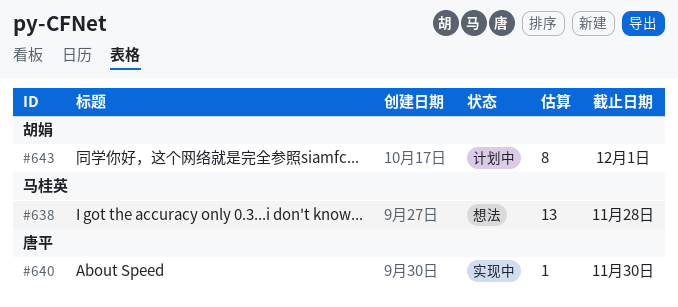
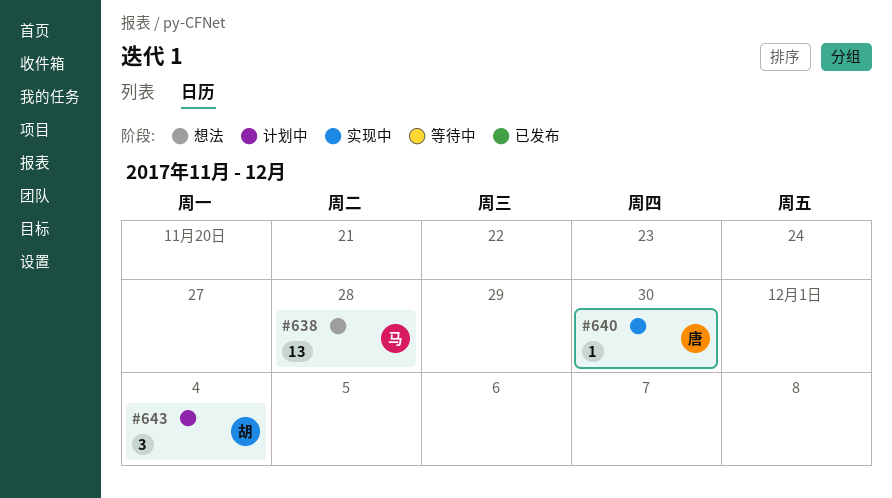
#643, estimate: 8 -> 3
#643, due: Dec 1 -> Dec 4

